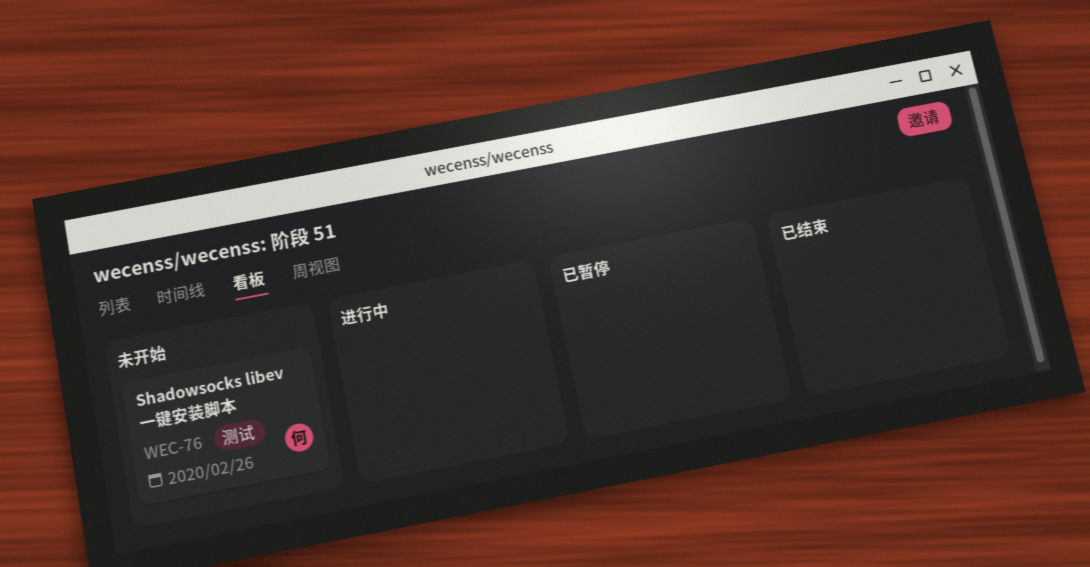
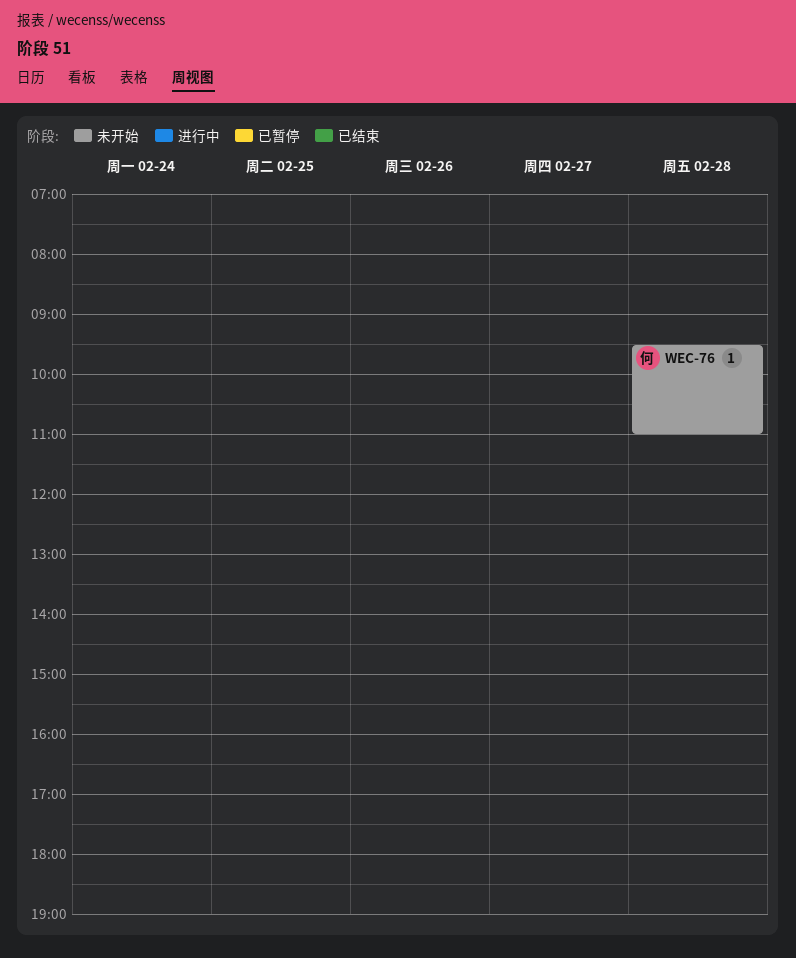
WEC-76, day: Feb 26 -> Feb 28

